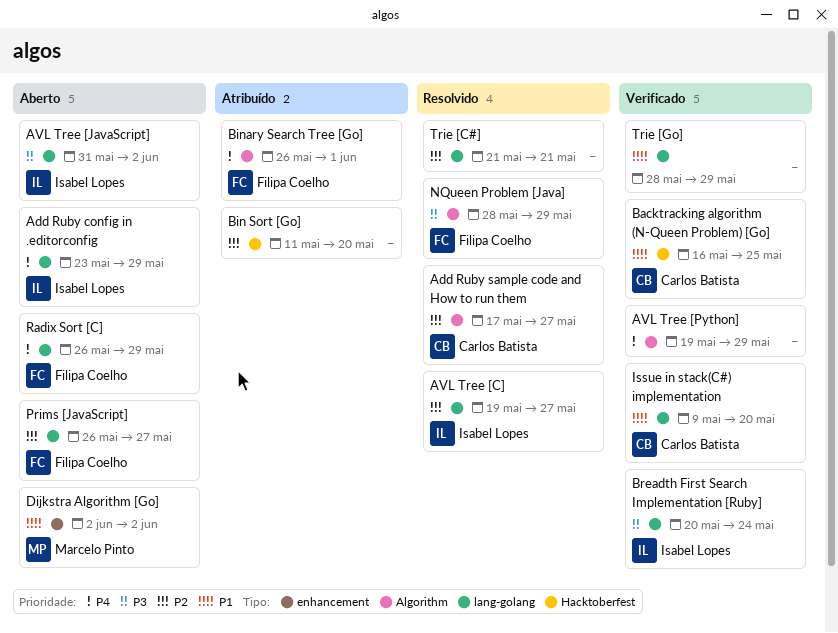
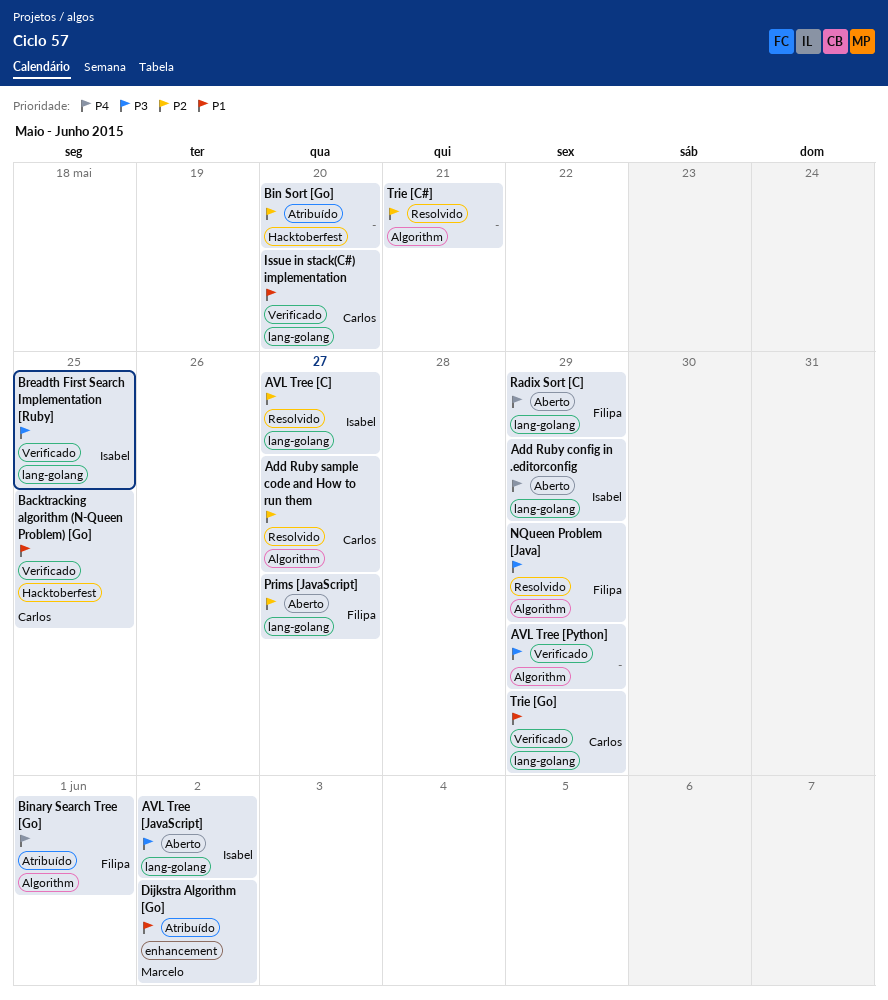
AVL Tree [Python], priority: P4 -> P3
Breadth First Search Implementation [Ruby], due: May 24 -> May 25
Dijkstra Algorithm [Go], status: Aberto -> Atribuído
Trie [C#], label: lang-golang -> Algorithm
Trie [Go], owner: none -> Carlos Batista

